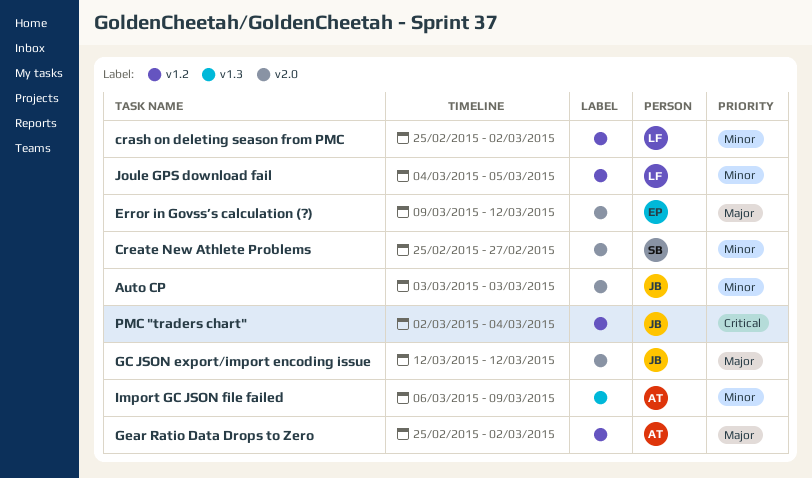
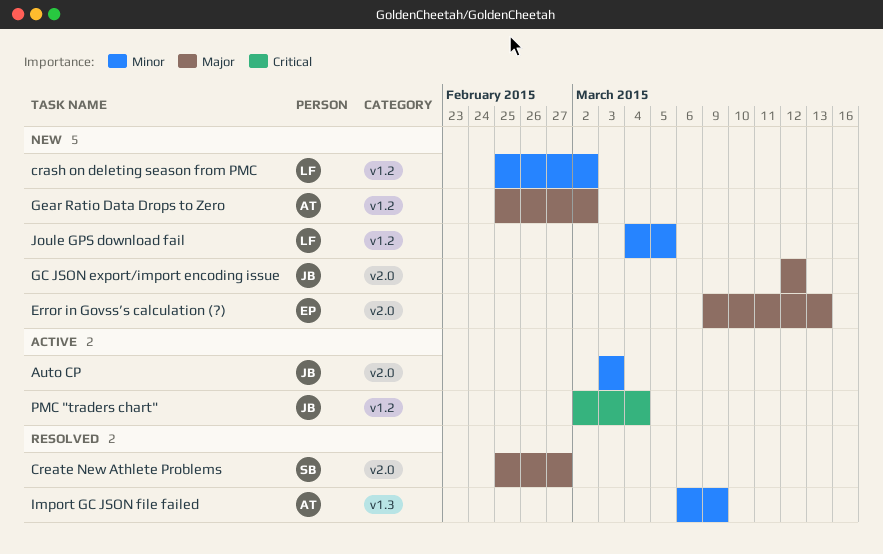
Create New Athlete Problems, priority: Minor -> Major
Error in Govss’s calculation (?), due: Mar 12 -> Mar 13

